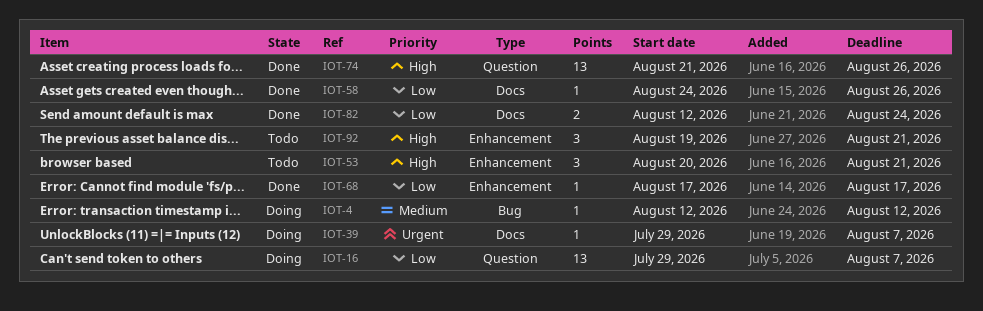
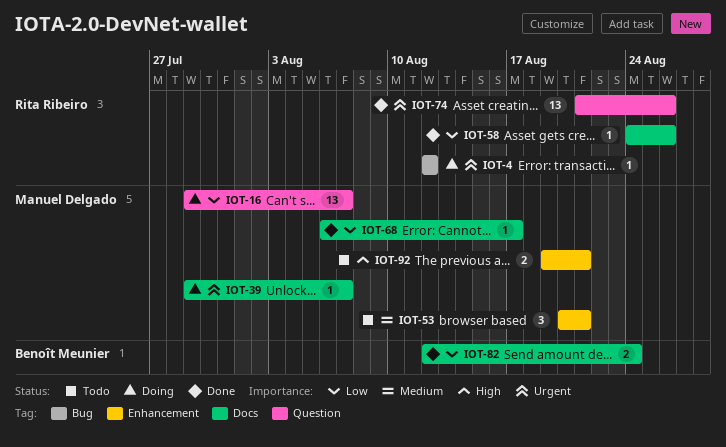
IOT-4, priority: Medium -> Urgent
IOT-53, priority: High -> Medium
IOT-68, label: Enhancement -> Docs
IOT-68, start: Aug 17 -> Aug 6
IOT-74, priority: High -> Urgent
IOT-92, estimate: 3 -> 2

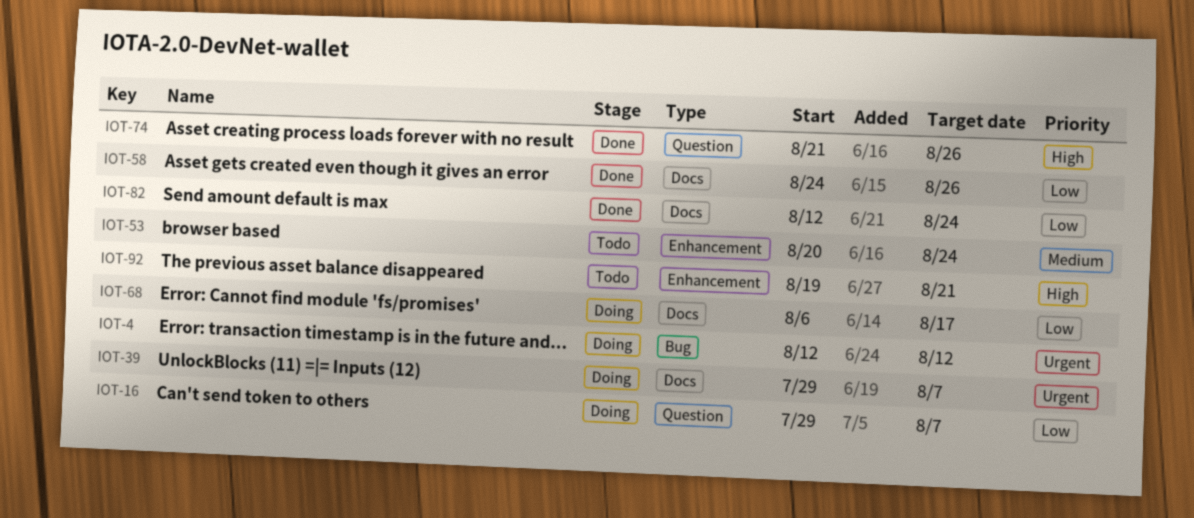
IOT-53, due: Aug 21 -> Aug 24
IOT-68, status: Done -> Doing
IOT-74, priority: Urgent -> High

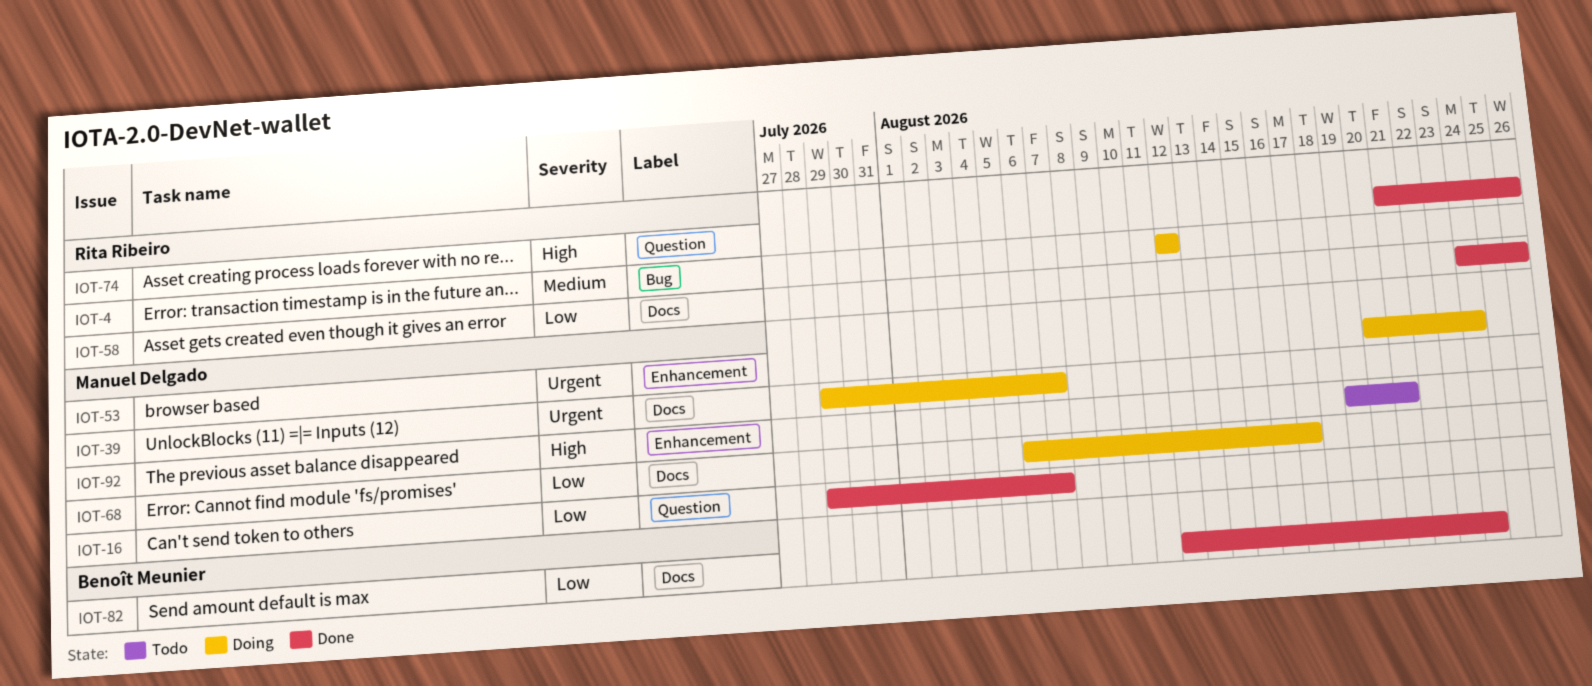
IOT-4, priority: Urgent -> Medium
IOT-16, status: Doing -> Done
IOT-53, status: Todo -> Doing
IOT-53, priority: Medium -> Urgent

